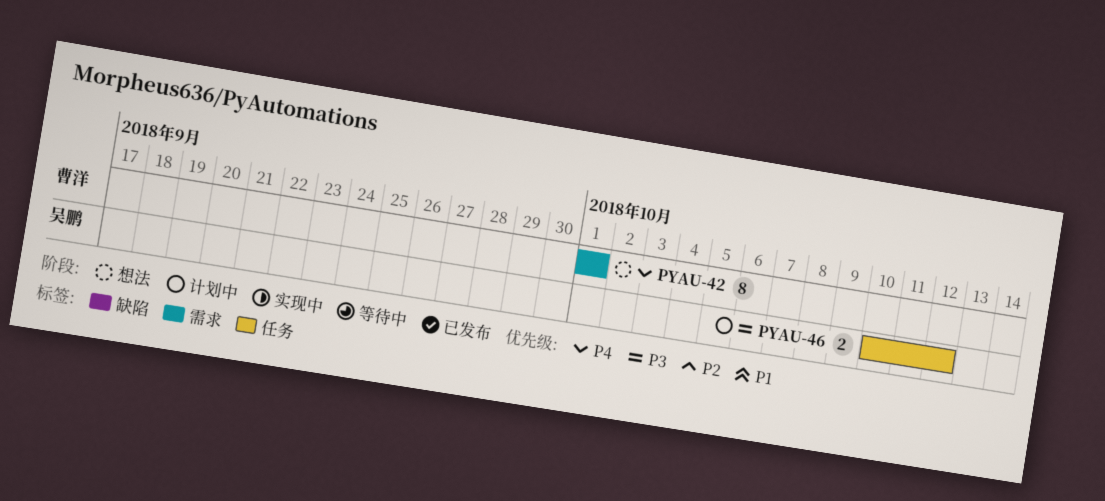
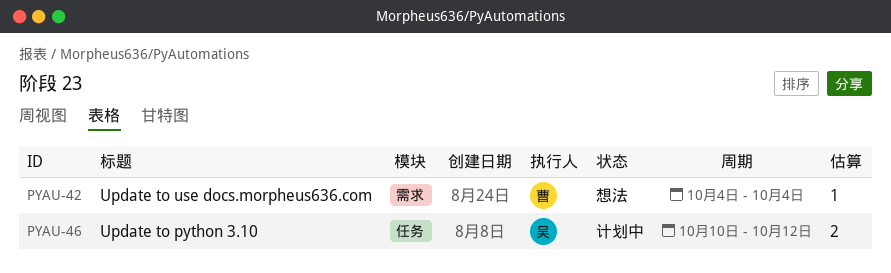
PYAU-42, estimate: 8 -> 1
PYAU-42, start: Oct 1 -> Oct 4
PYAU-42, due: Oct 1 -> Oct 4

